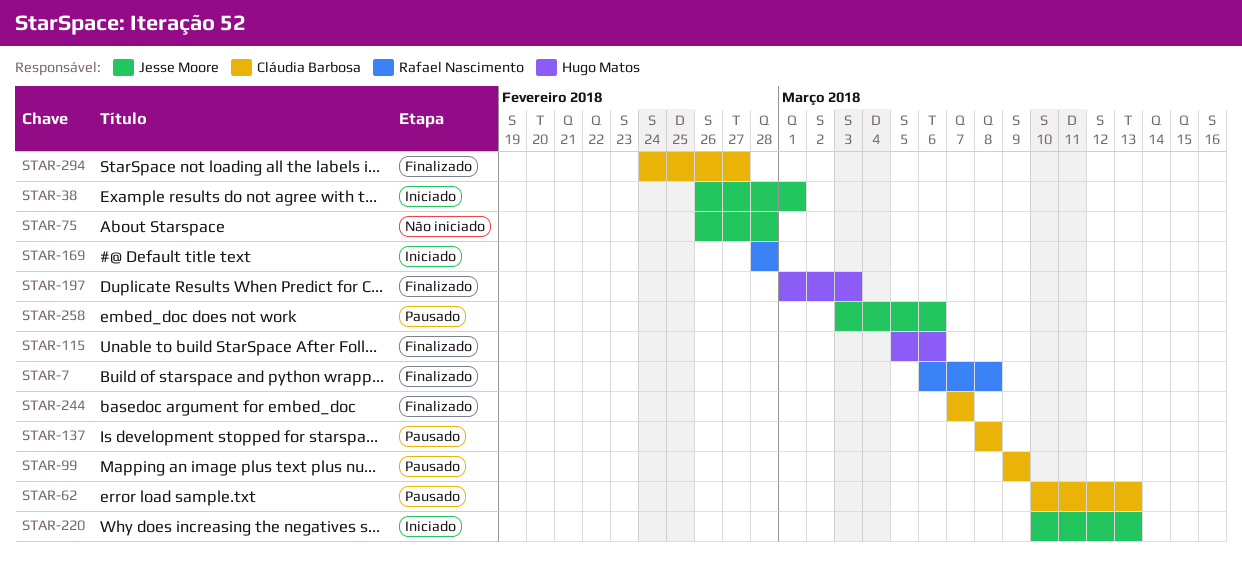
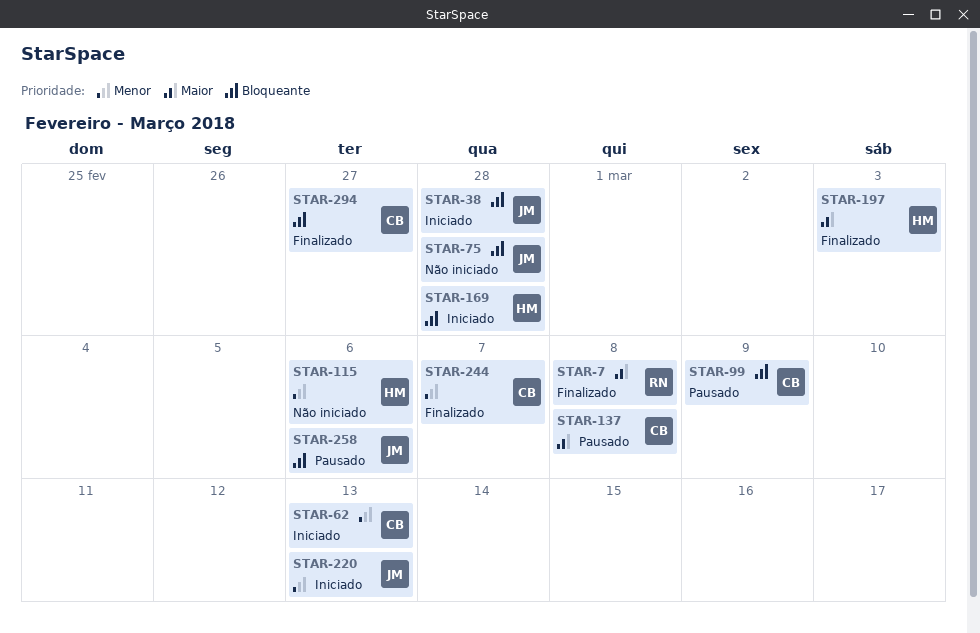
STAR-38, due: Mar 1 -> Feb 28
STAR-62, status: Pausado -> Iniciado
STAR-115, status: Finalizado -> Não iniciado
STAR-169, owner: Rafael Nascimento -> Hugo Matos

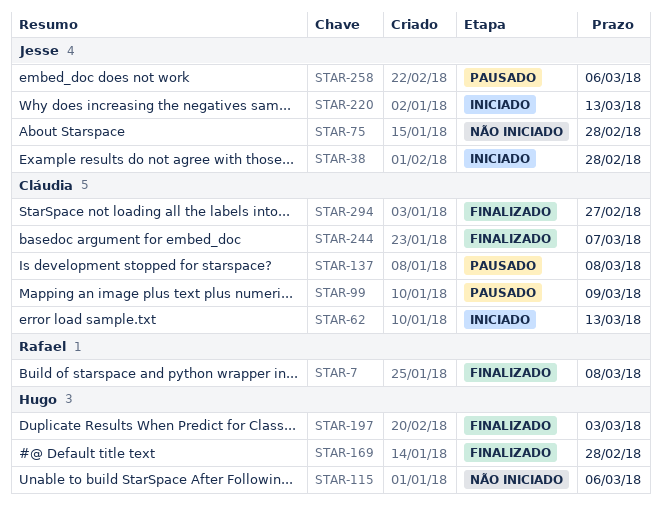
STAR-169, status: Iniciado -> Finalizado

